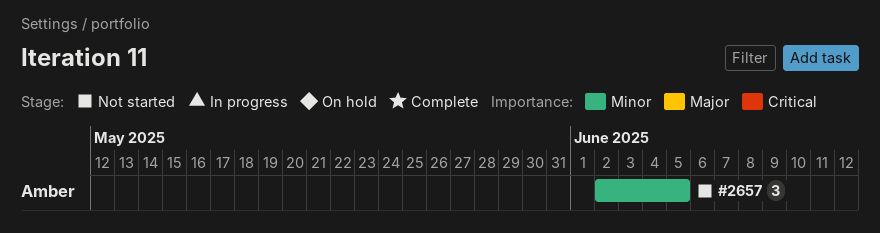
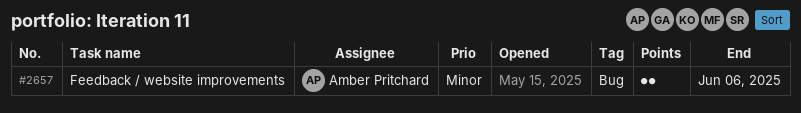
#2657, estimate: 3 -> 2
#2657, due: Jun 5 -> Jun 6

